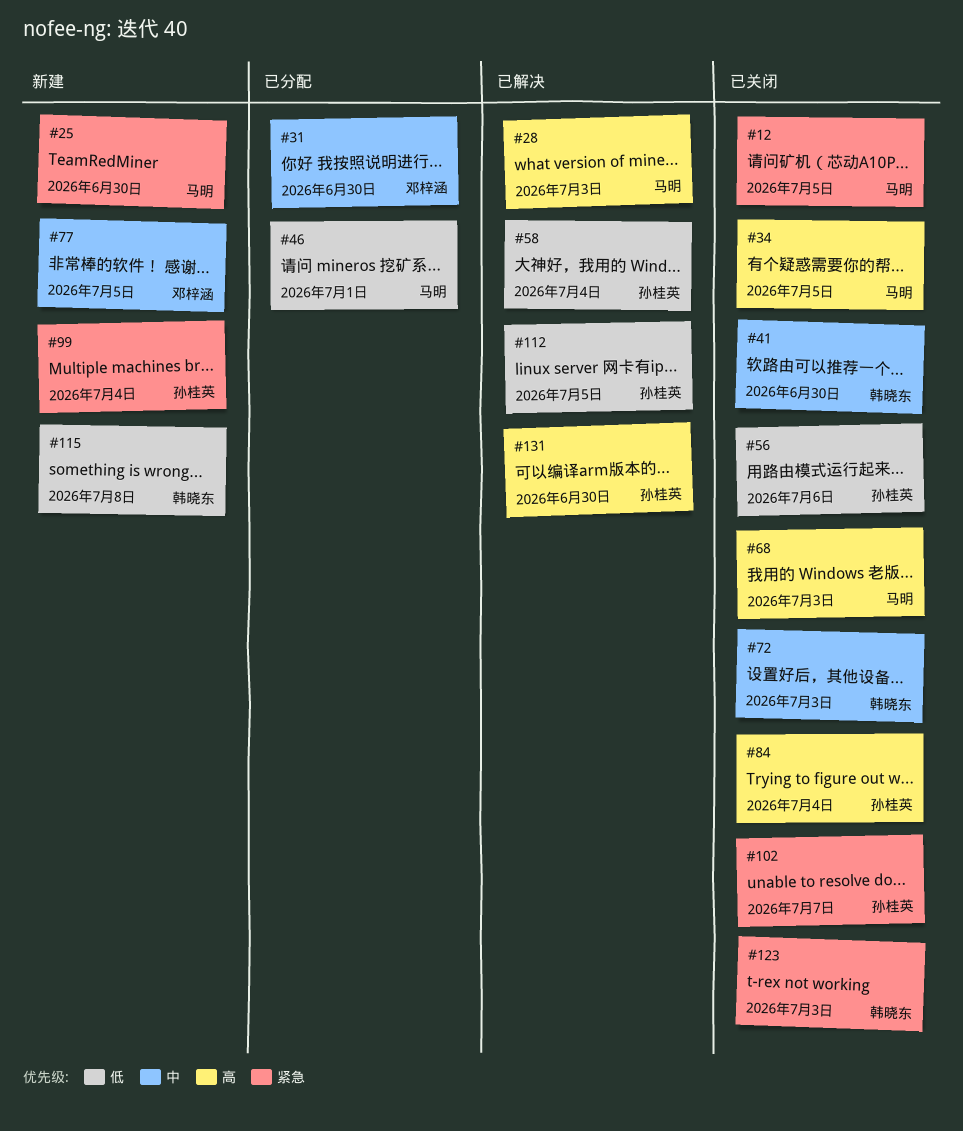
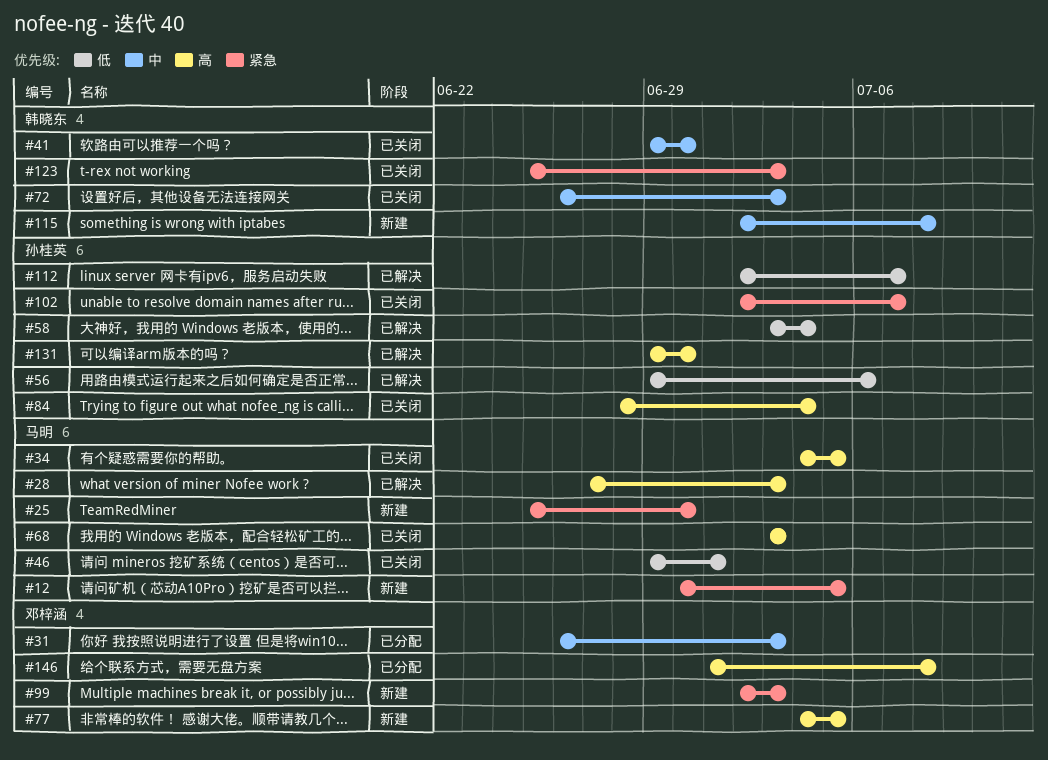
#12, status: 已关闭 -> 新建
#31, due: Jun 30 -> Jul 3
#46, status: 已分配 -> 已关闭
#56, status: 已关闭 -> 已解决
#77, priority: 中 -> 高
#99, owner: 孙桂英 -> 邓梓涵
#99, due: Jul 4 -> Jul 3
#112, due: Jul 5 -> Jul 7
#115, priority: 低 -> 中
#146: none -> present

